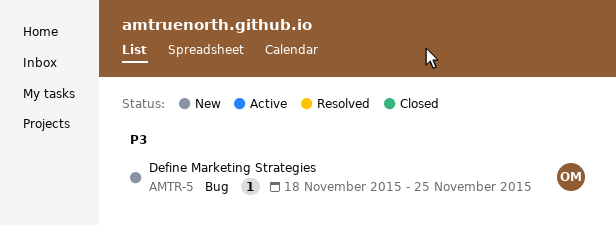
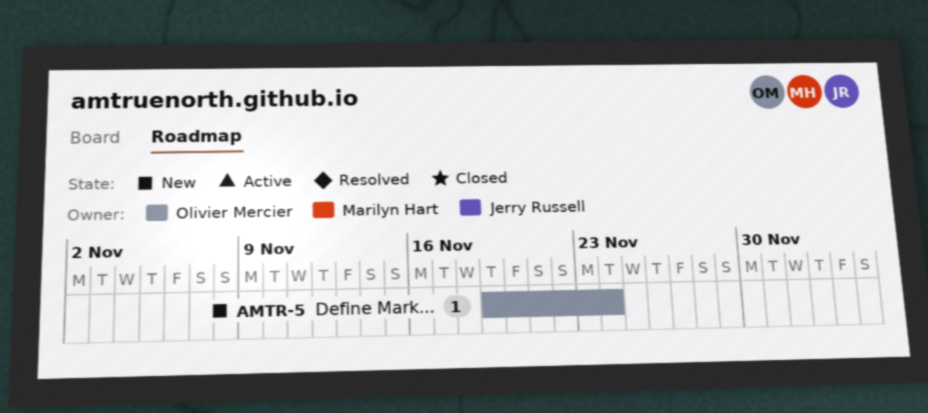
AMTR-5, start: Nov 18 -> Nov 19
AMTR-5, due: Nov 25 -> Nov 24

